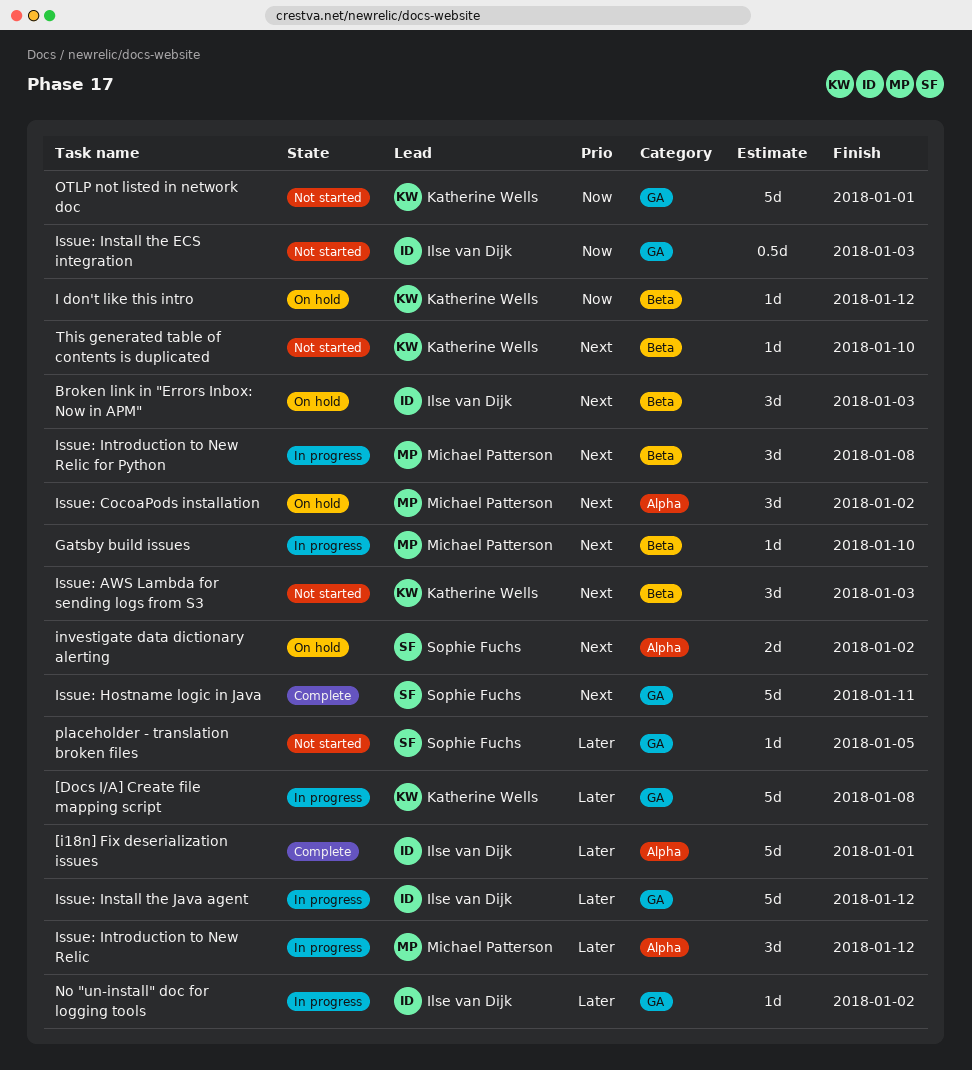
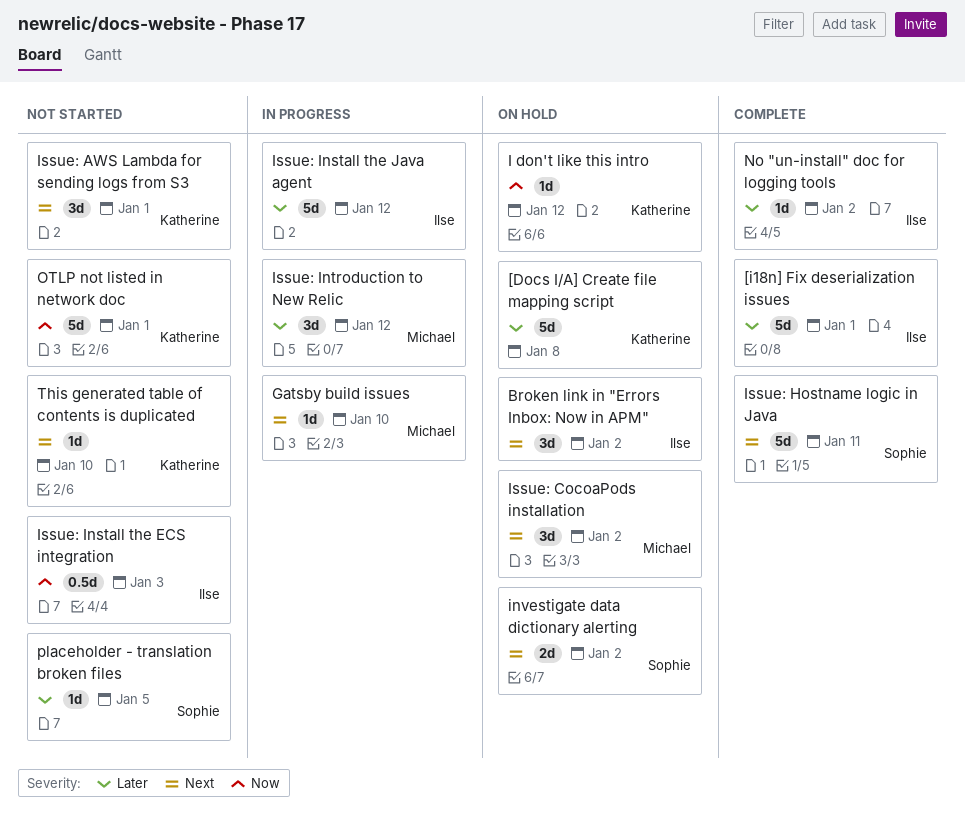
[Docs I/A] Create file mapping script, status: In progress -> On hold
Broken link in "Errors Inbox: Now in APM", due: Jan 3 -> Jan 2
Issue: AWS Lambda for sending logs from S3, due: Jan 3 -> Jan 1
Issue: Introduction to New Relic for Python: present -> none
No "un-install" doc for logging tools, status: In progress -> Complete

